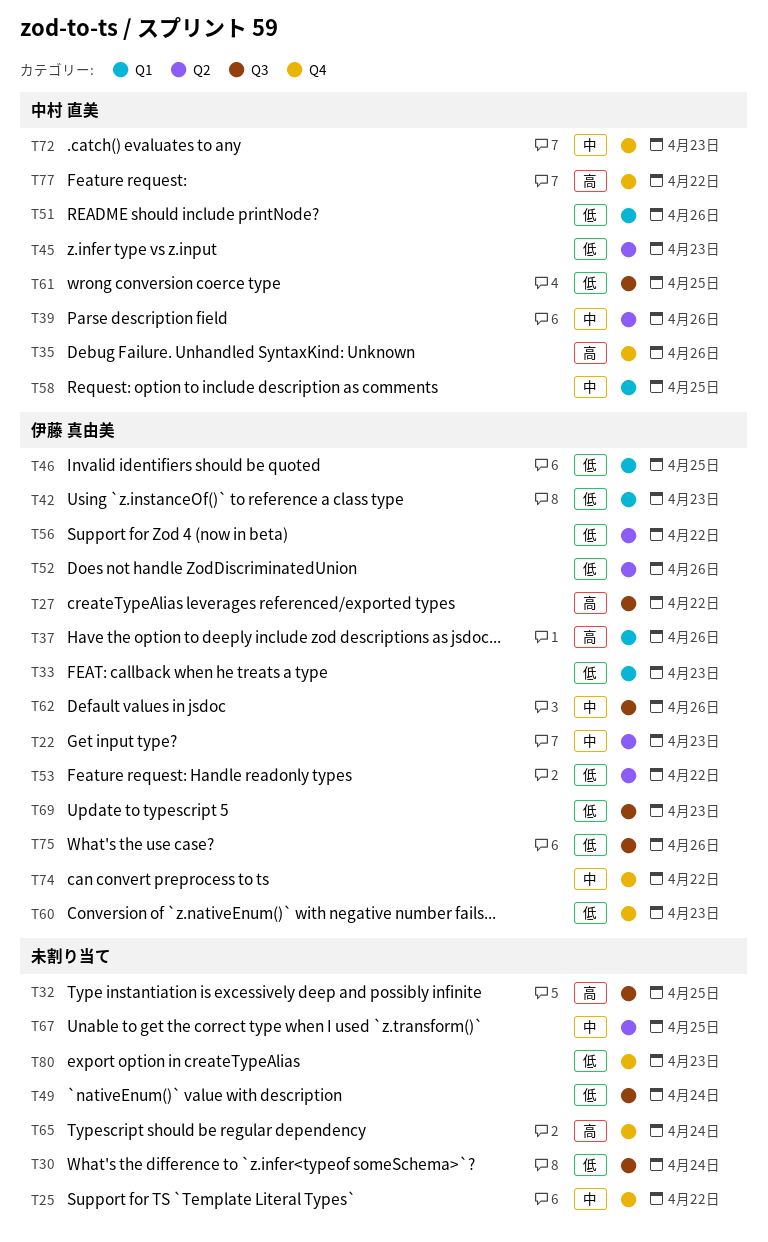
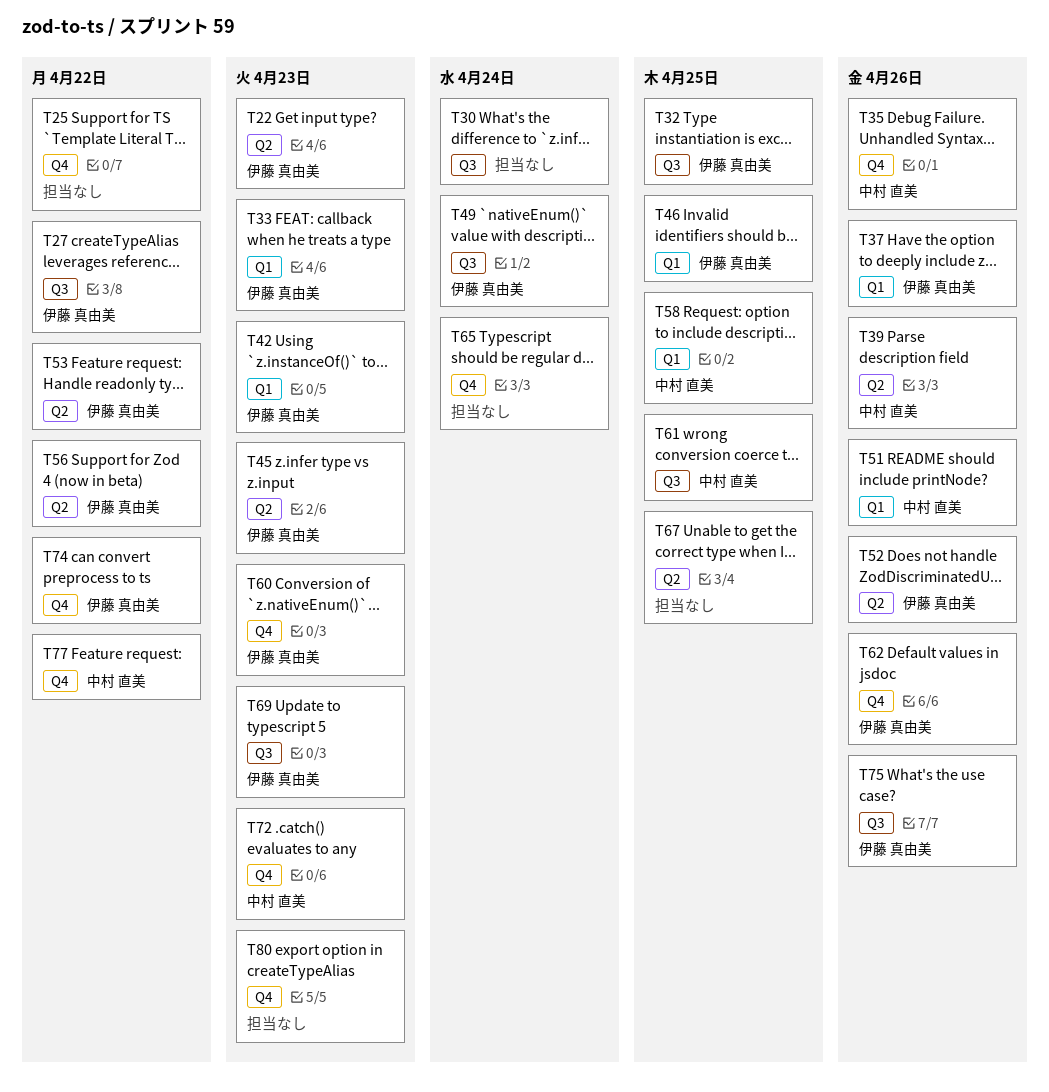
T32, owner: none -> 伊藤 真由美
T45, owner: 中村 直美 -> 伊藤 真由美
T49, owner: none -> 伊藤 真由美
T62, label: Q3 -> Q4

